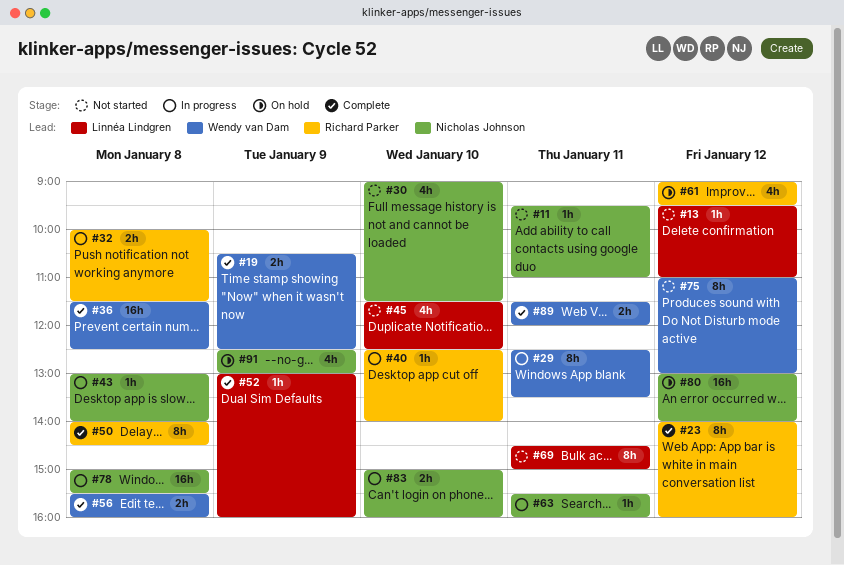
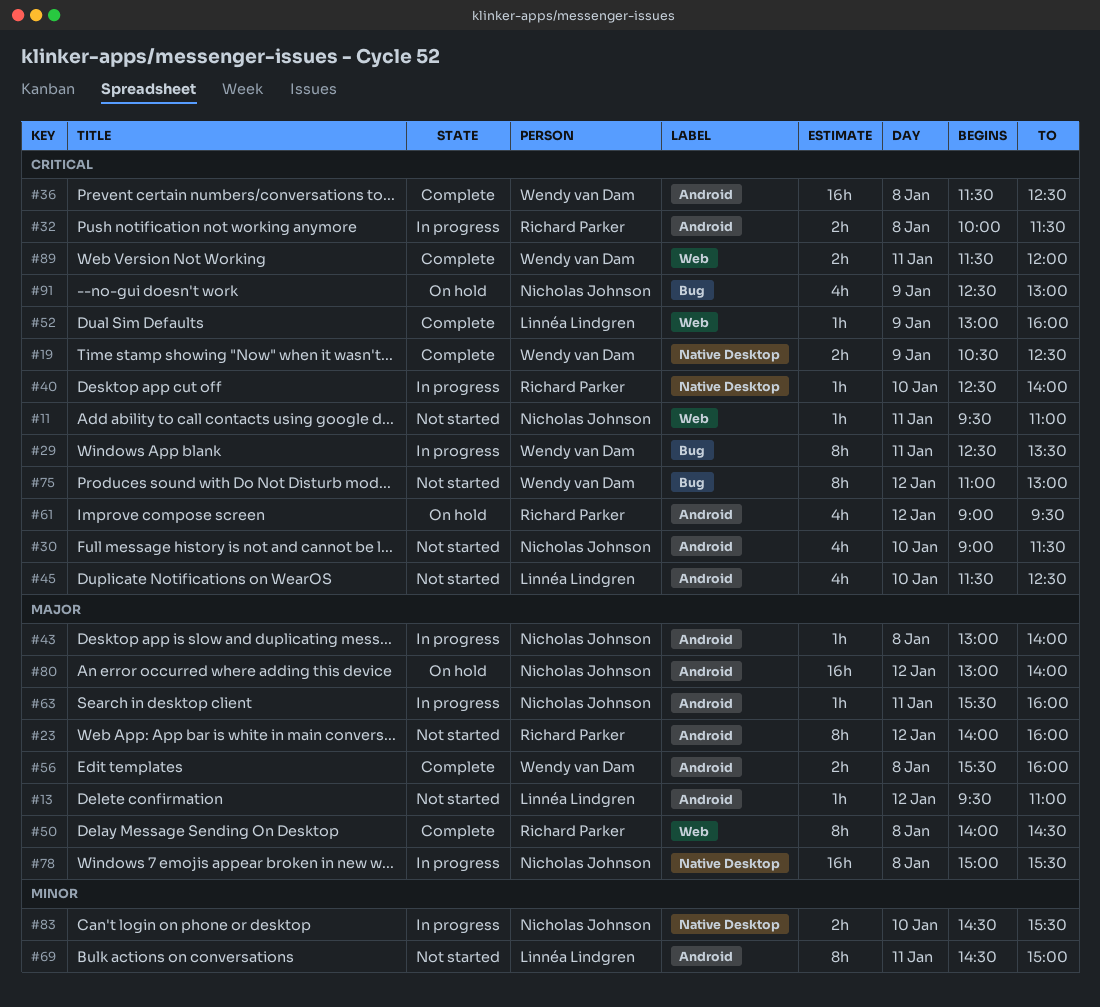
#23, status: Complete -> Not started
#83, begins: 15:00 -> 14:30
#83, ends: 16:00 -> 15:30

